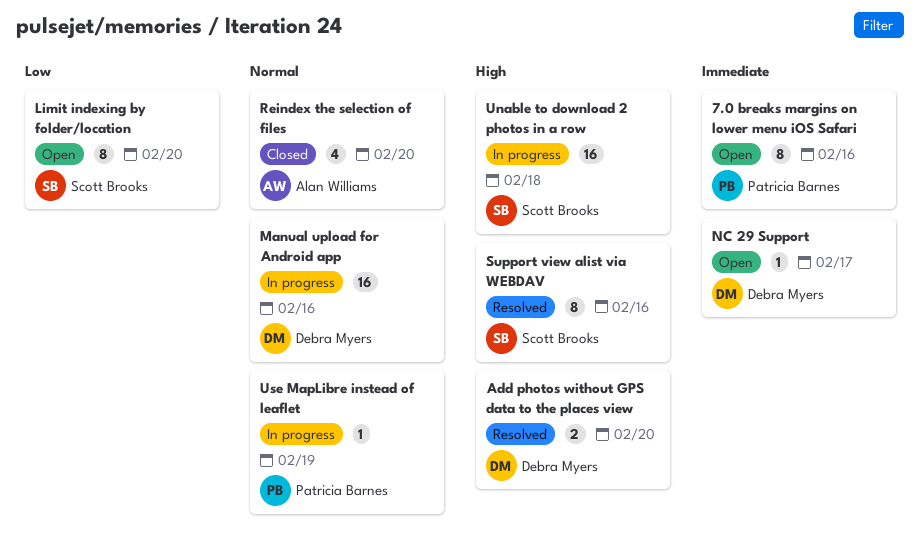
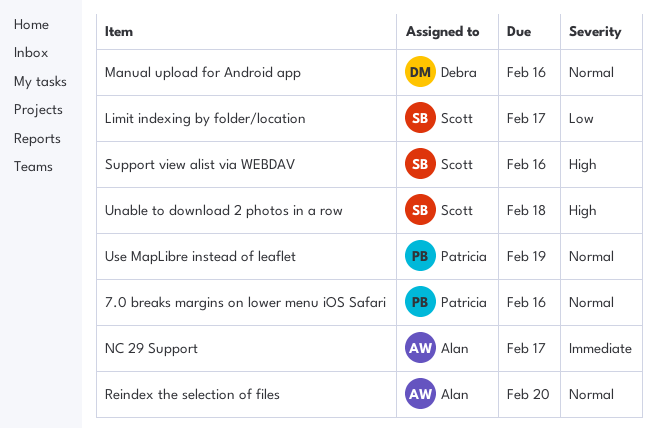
7.0 breaks margins on lower menu iOS Safari, priority: Immediate -> Normal
Add photos without GPS data to the places view: present -> none
Limit indexing by folder/location, due: Feb 20 -> Feb 17
NC 29 Support, owner: Debra Myers -> Alan Williams

